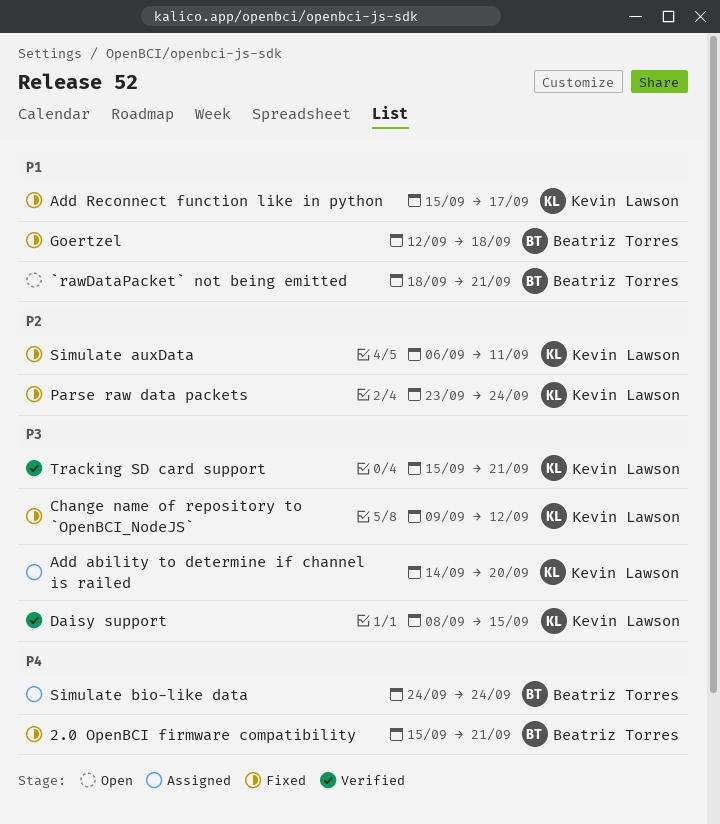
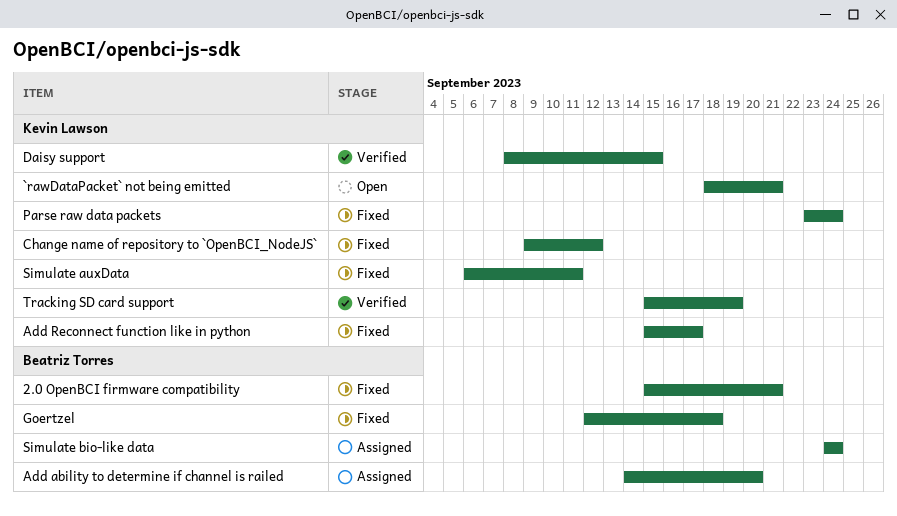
`rawDataPacket` not being emitted, owner: Beatriz Torres -> Kevin Lawson
Add ability to determine if channel is railed, owner: Kevin Lawson -> Beatriz Torres
Tracking SD card support, due: Sep 21 -> Sep 19

